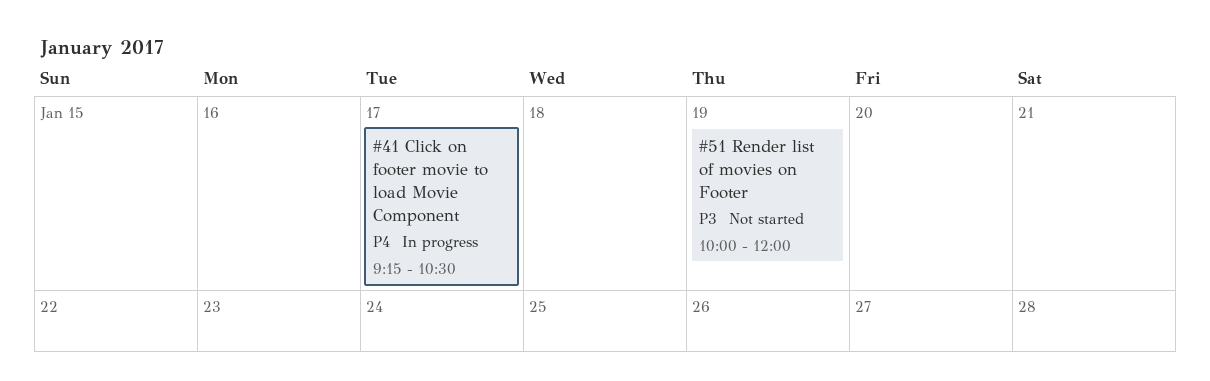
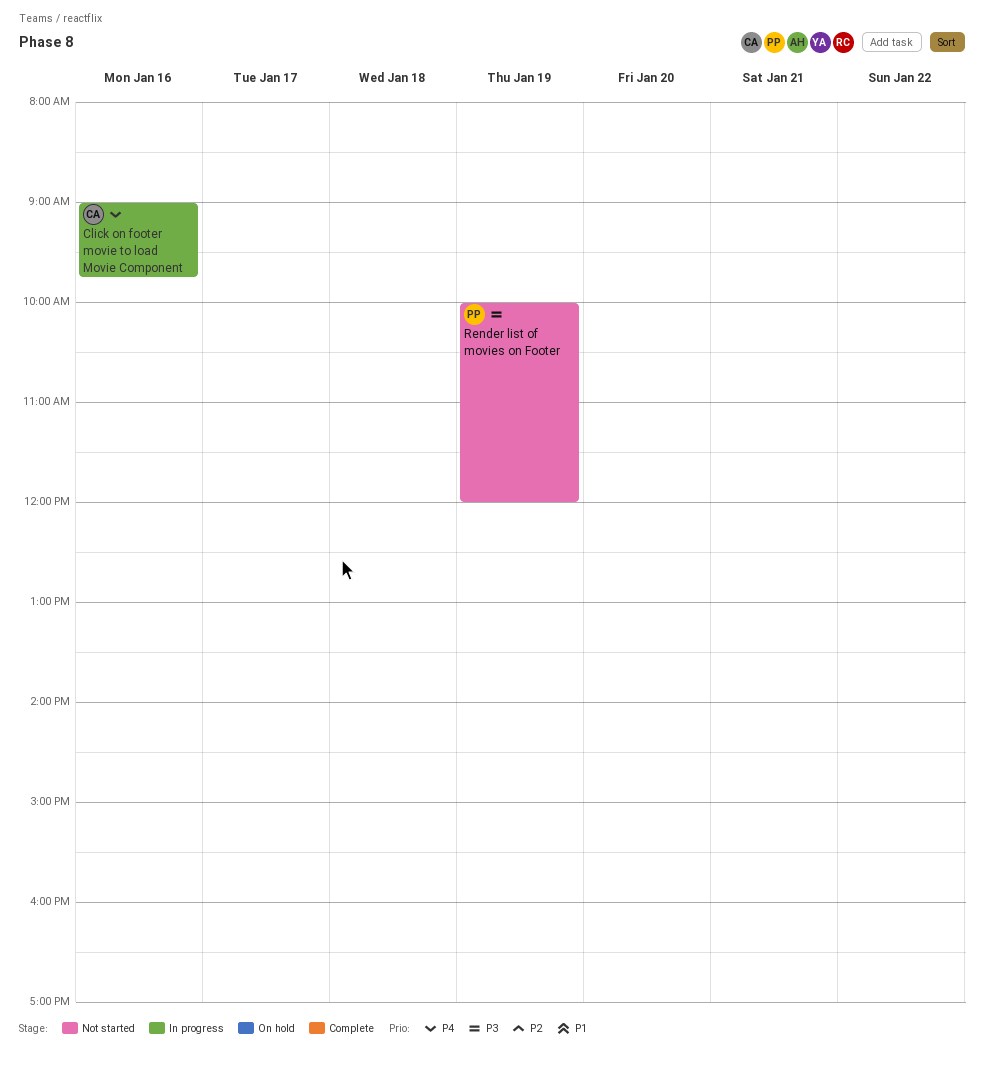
Click on footer movie to load Movie Component, day: Jan 17 -> Jan 16
Click on footer movie to load Movie Component, begins: 09:15 -> 09:00
Click on footer movie to load Movie Component, ends: 10:30 -> 09:45

